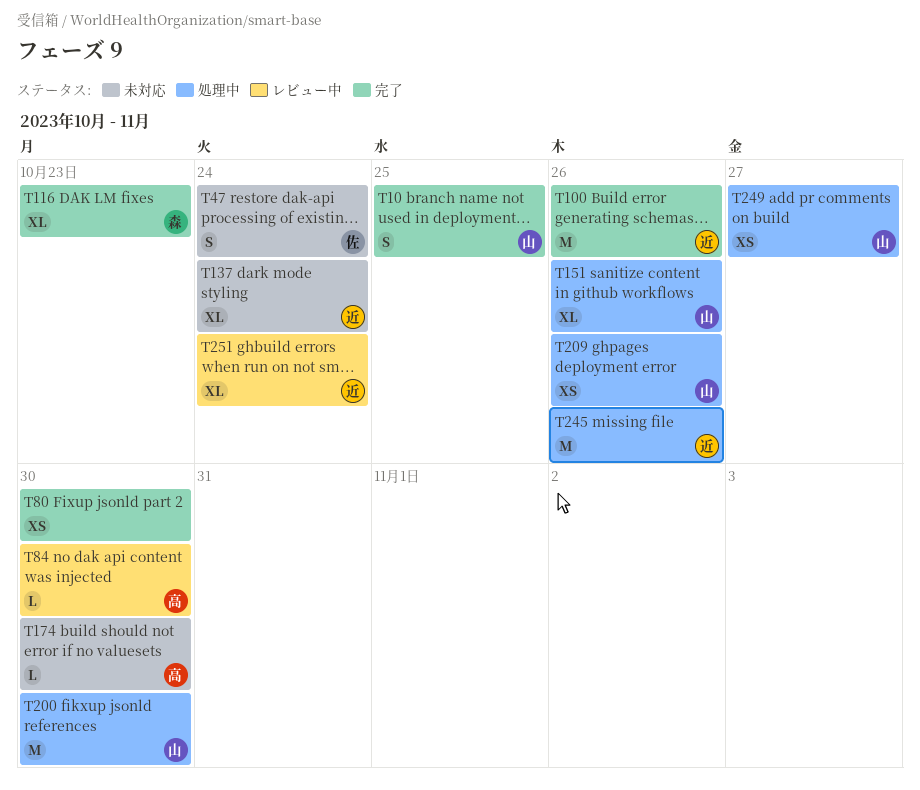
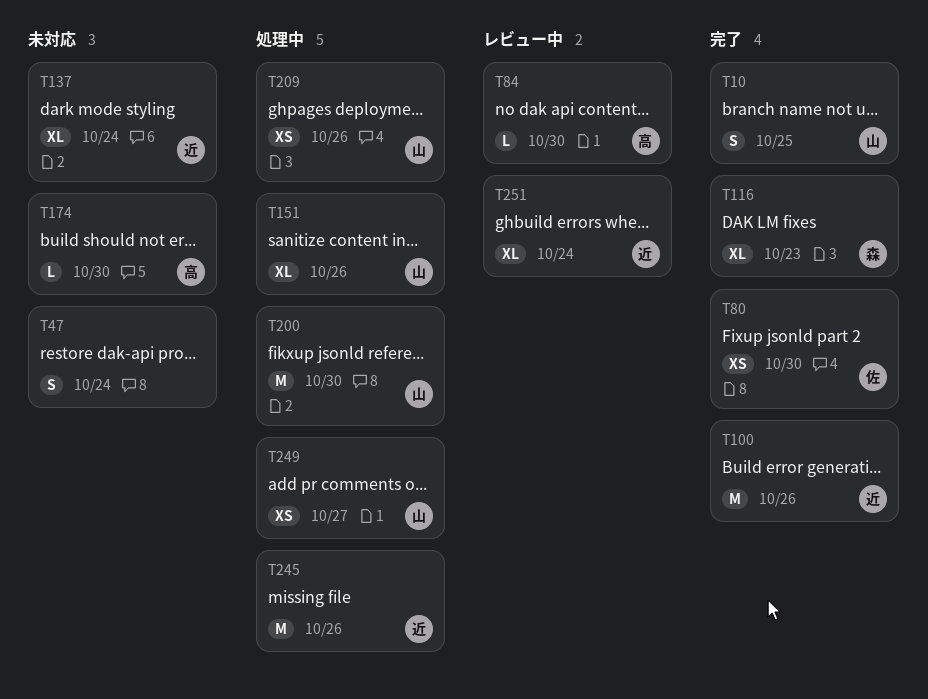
T47, owner: 佐 -> none
T80, owner: none -> 佐

